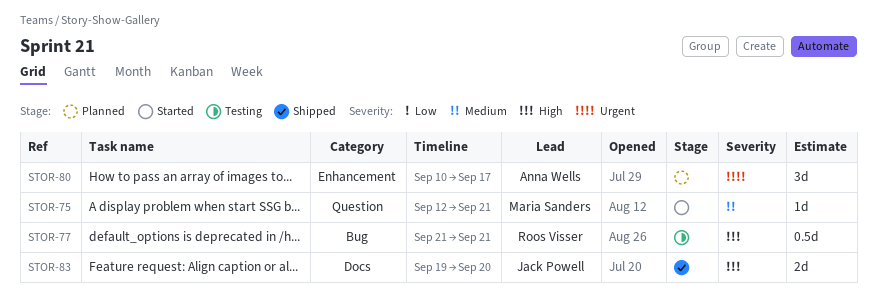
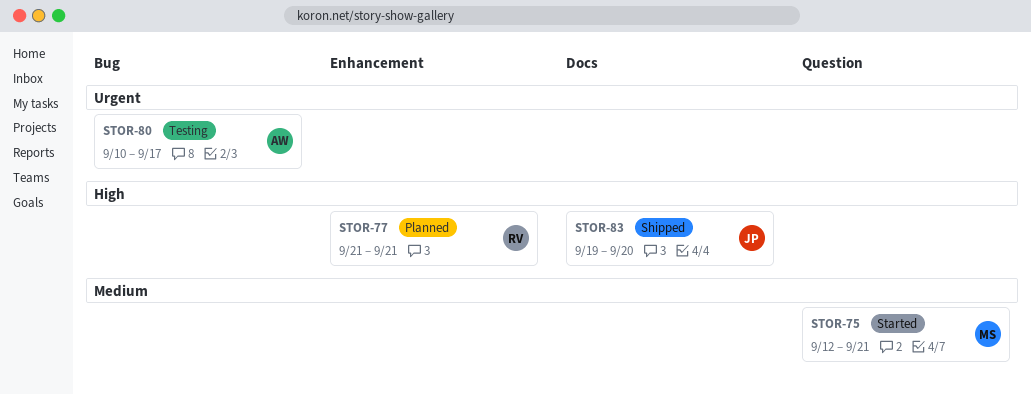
STOR-77, status: Testing -> Planned
STOR-77, label: Bug -> Enhancement
STOR-80, status: Planned -> Testing
STOR-80, label: Enhancement -> Bug

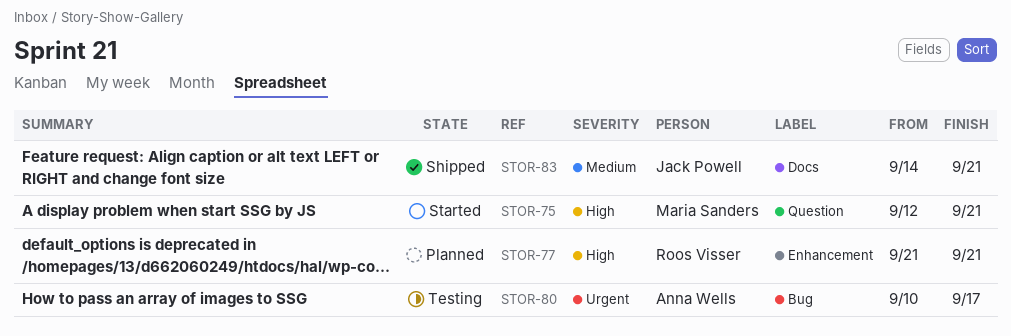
STOR-75, priority: Medium -> High
STOR-83, priority: High -> Medium
STOR-83, start: Sep 19 -> Sep 14
STOR-83, due: Sep 20 -> Sep 21

